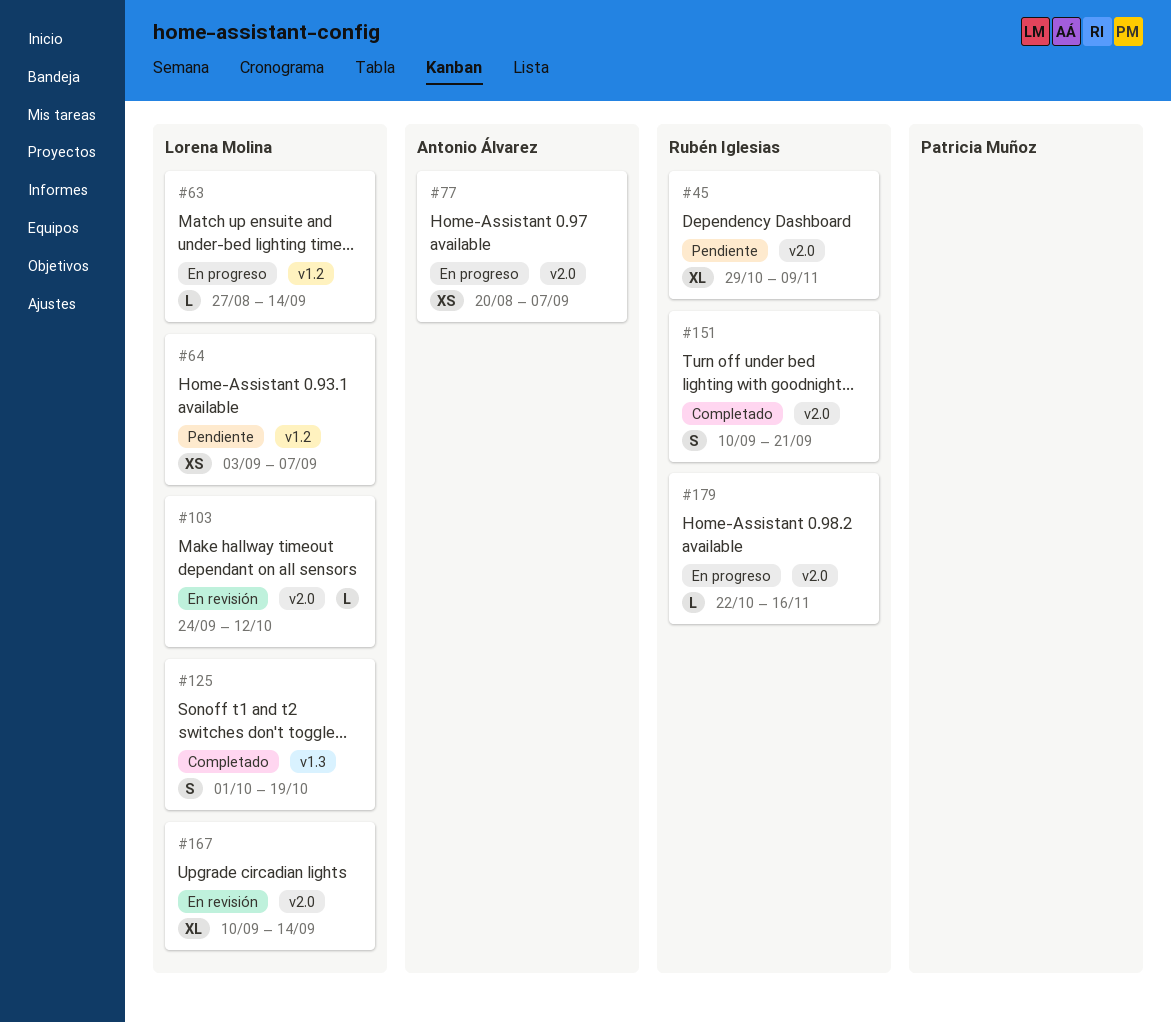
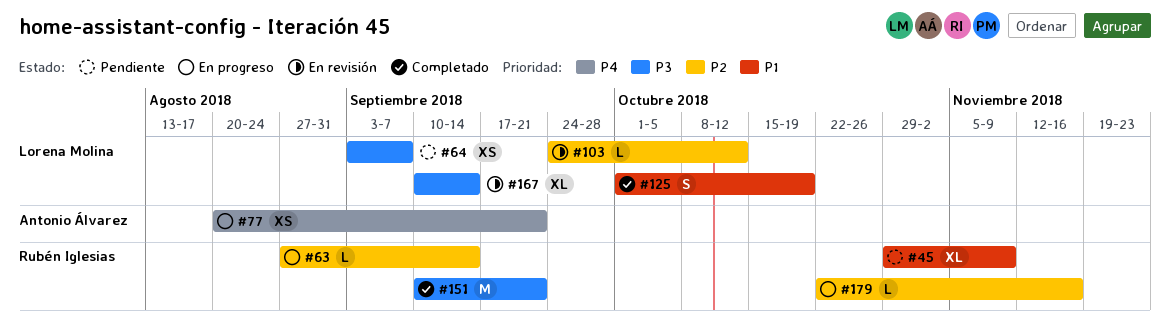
#63, owner: Lorena Molina -> Rubén Iglesias
#77, due: Sep 7 -> Sep 21
#151, estimate: S -> M

